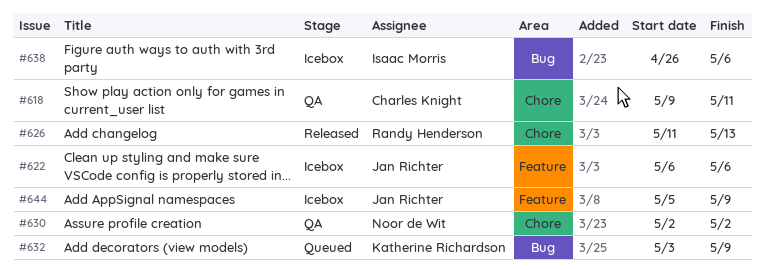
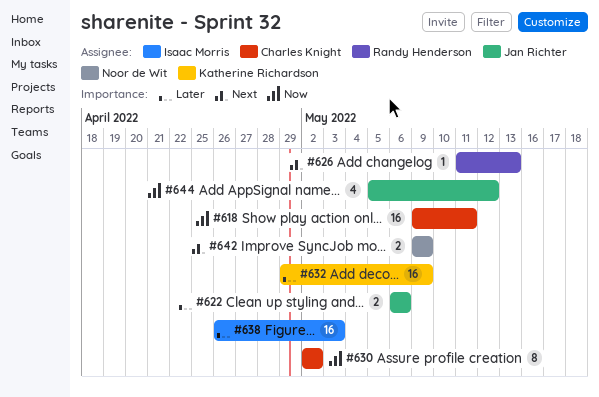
#630, owner: Noor de Wit -> Charles Knight
#632, start: May 3 -> Apr 29
#638, due: May 6 -> May 3
#642: none -> present
#644, due: May 9 -> May 12

